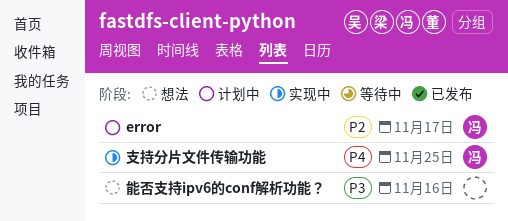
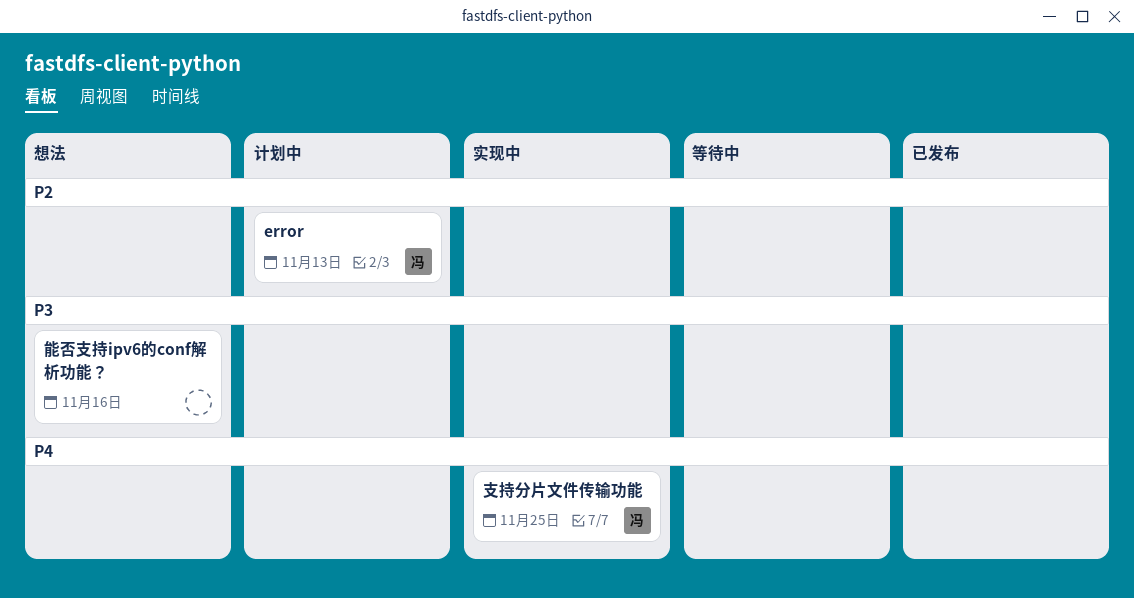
error, due: Nov 17 -> Nov 13

